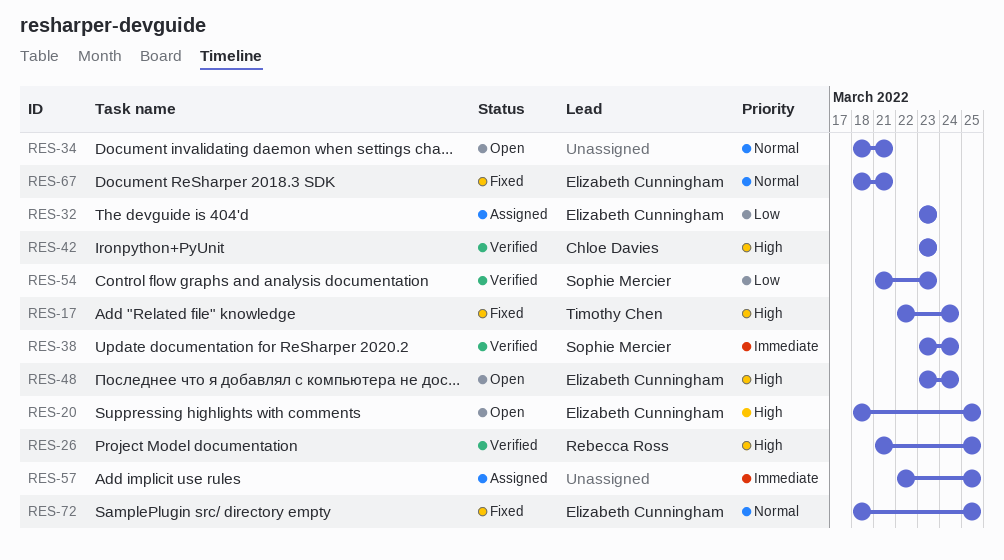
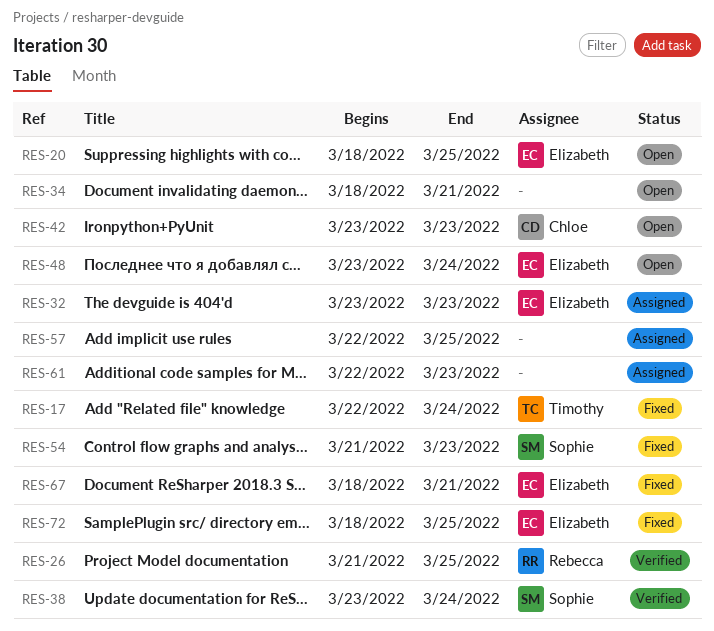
RES-42, status: Verified -> Open
RES-54, status: Verified -> Fixed
RES-61: none -> present

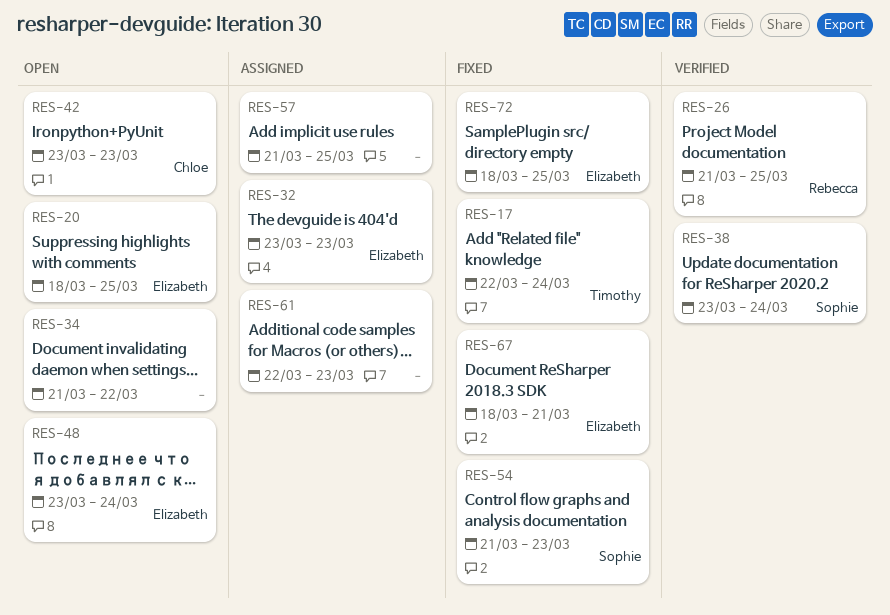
RES-34, start: Mar 18 -> Mar 21
RES-34, due: Mar 21 -> Mar 22
RES-57, start: Mar 22 -> Mar 21

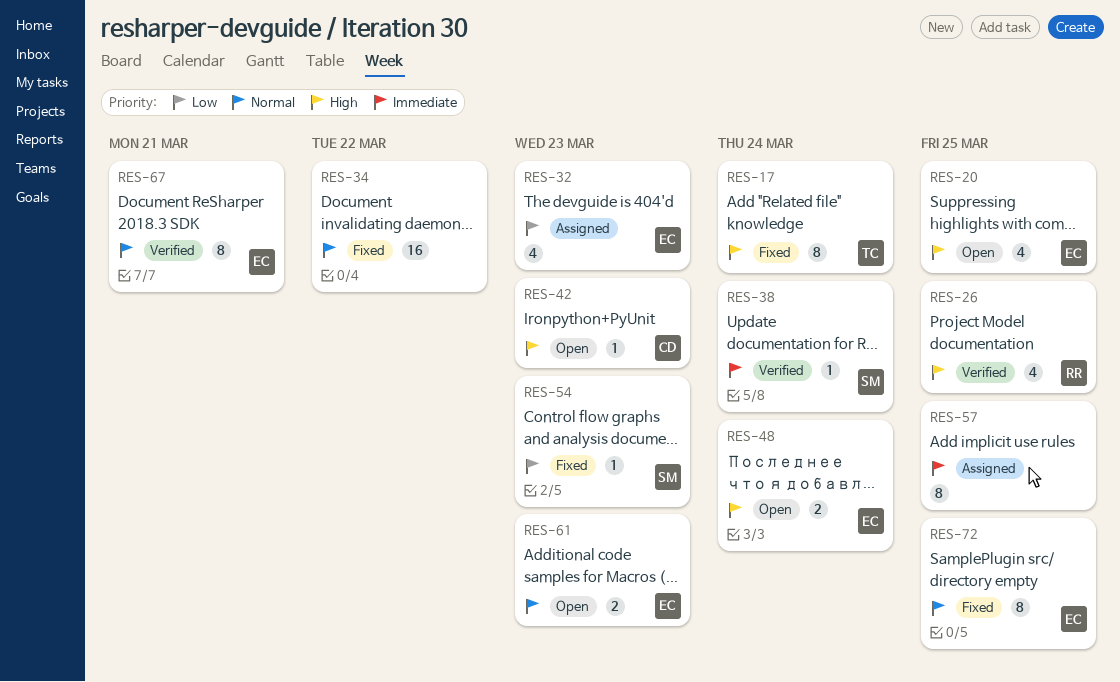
RES-34, status: Open -> Fixed
RES-61, status: Assigned -> Open
RES-61, owner: none -> Elizabeth
RES-67, status: Fixed -> Verified

